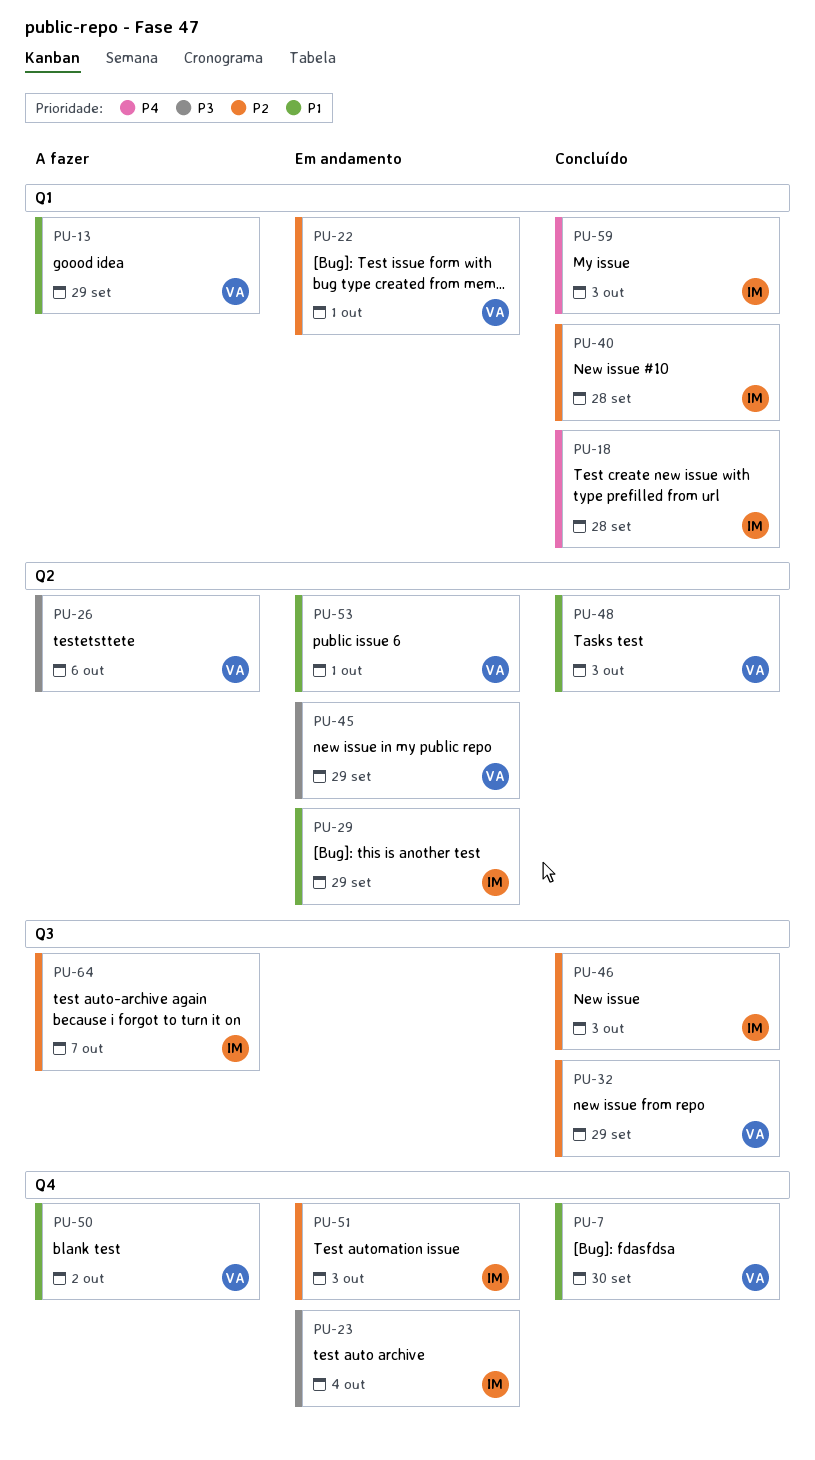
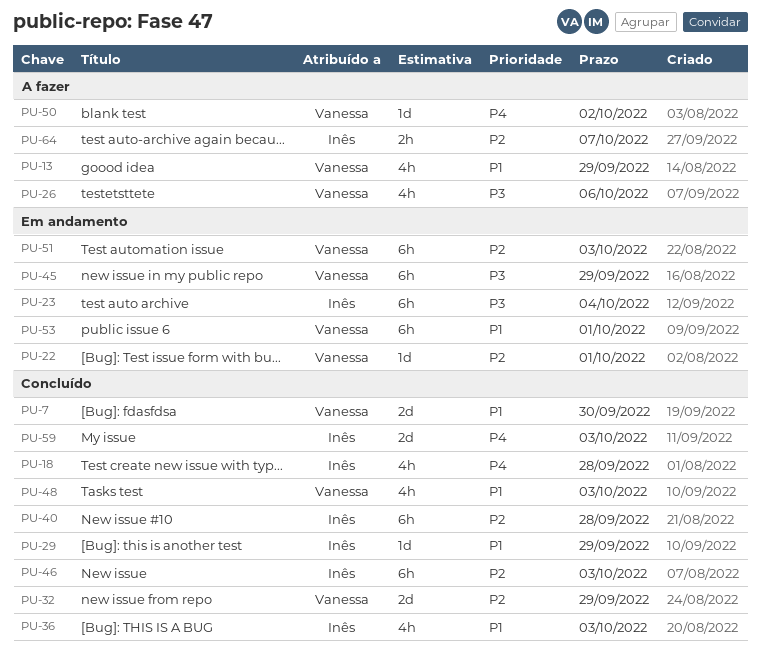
PU-29, status: Em andamento -> Concluído
PU-36: none -> present
PU-50, priority: P1 -> P4
PU-51, owner: Inês -> Vanessa

